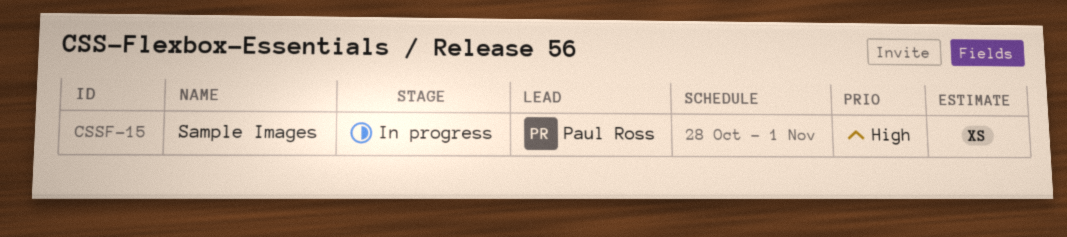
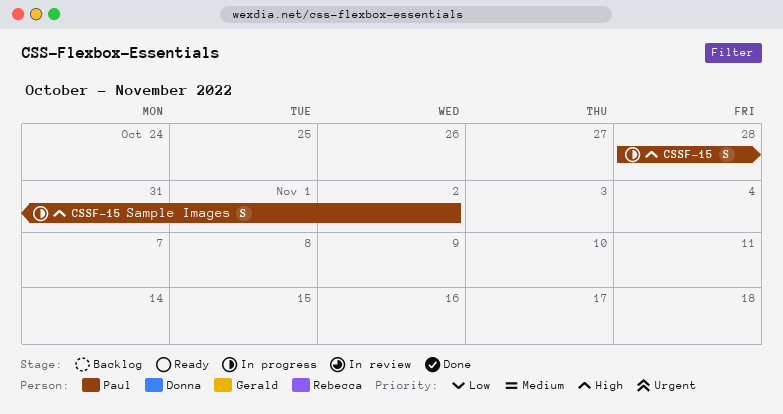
CSSF-15, estimate: XS -> S
CSSF-15, due: Nov 1 -> Nov 2

